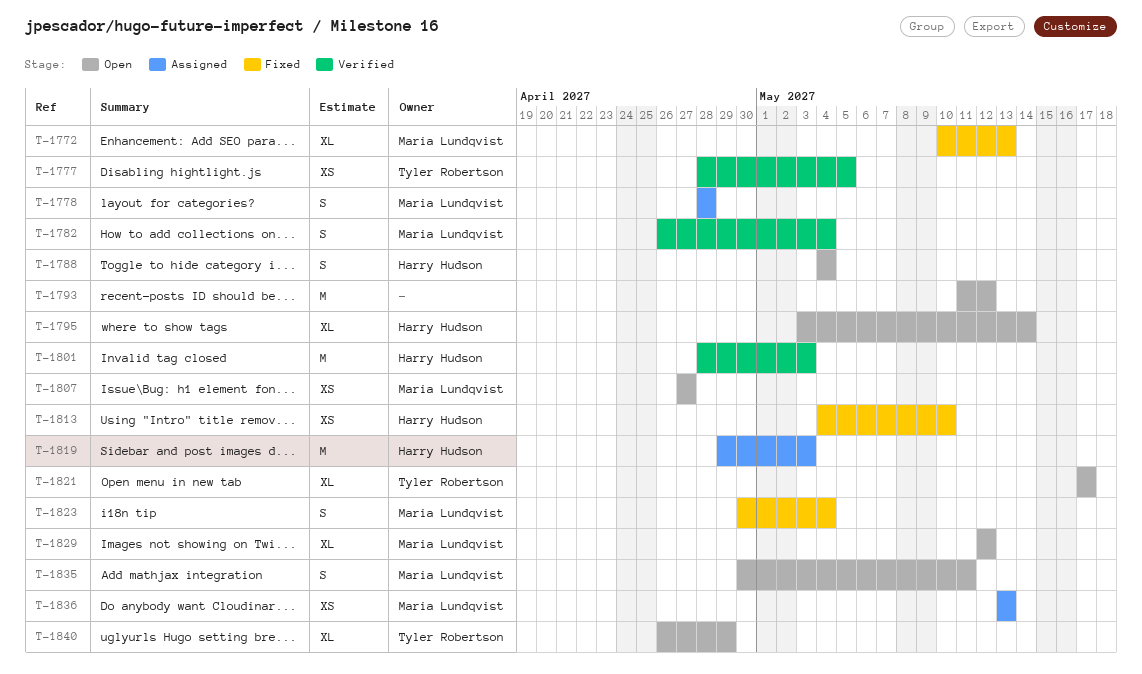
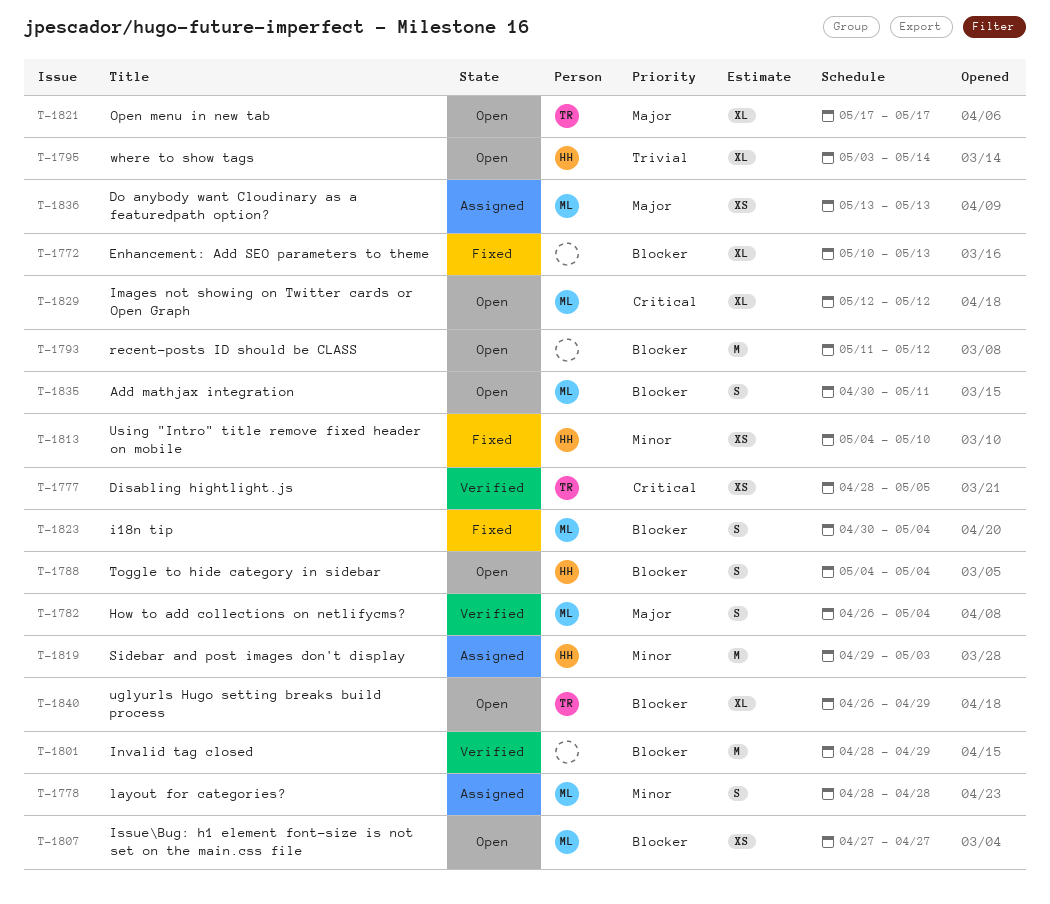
T-1772, owner: Maria Lundqvist -> none
T-1801, owner: Harry Hudson -> none
T-1801, due: May 3 -> Apr 29

